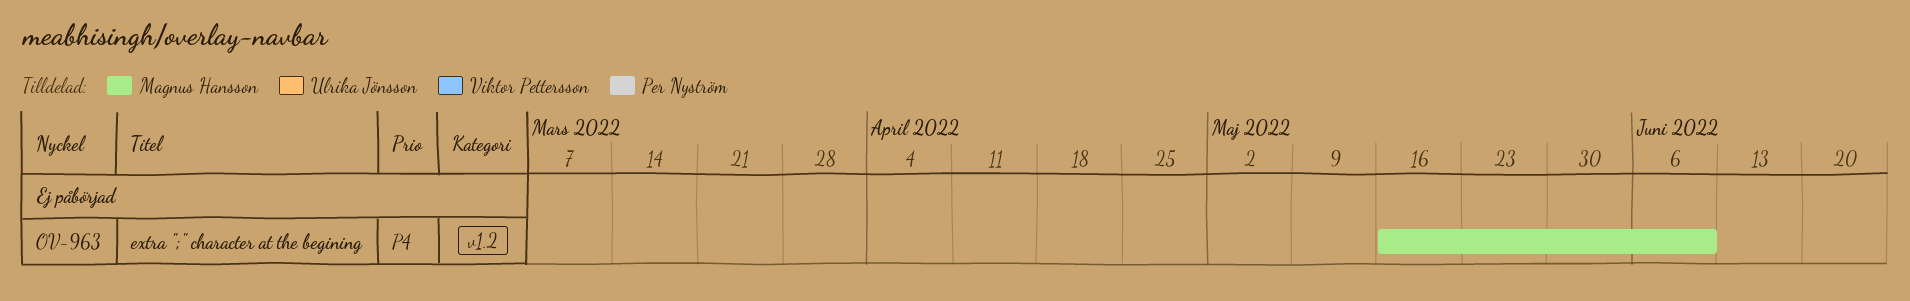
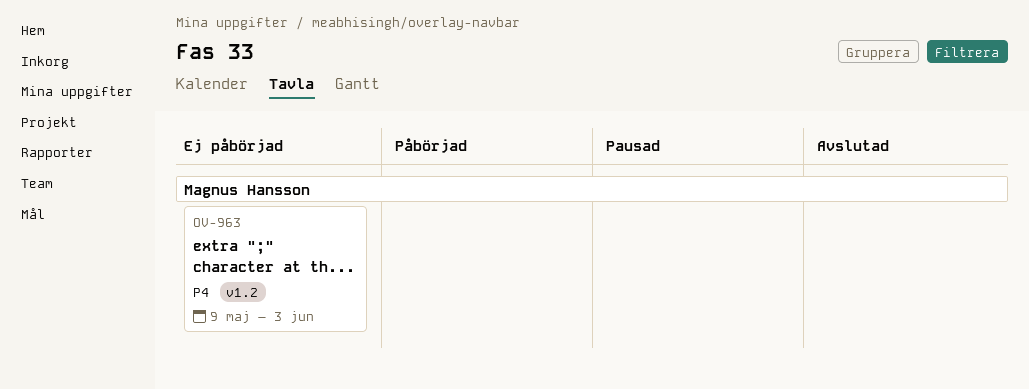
OV-963, start: May 16 -> May 9
OV-963, due: Jun 10 -> Jun 3

